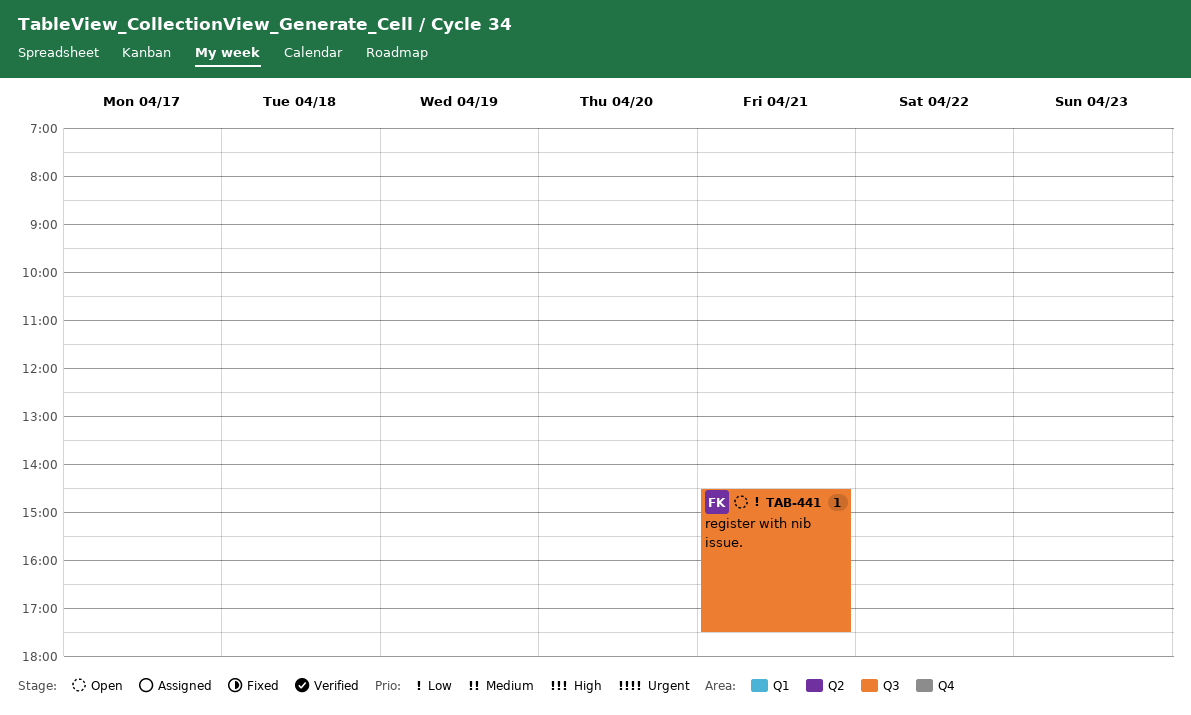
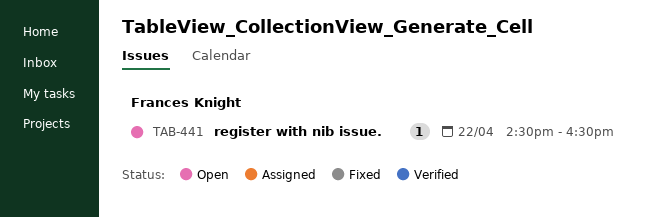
TAB-441, day: Apr 21 -> Apr 22
TAB-441, ends: 17:30 -> 16:30

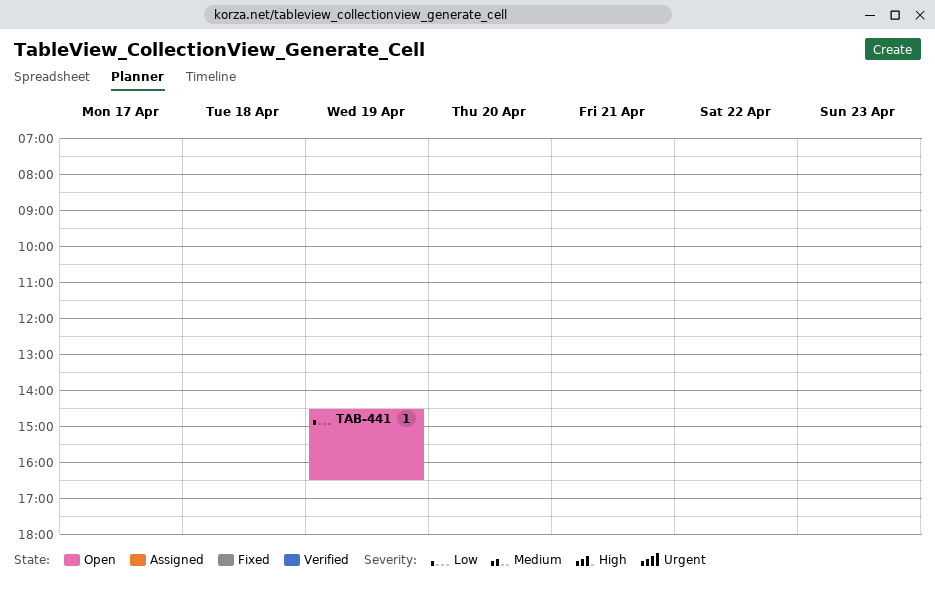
TAB-441, day: Apr 22 -> Apr 19

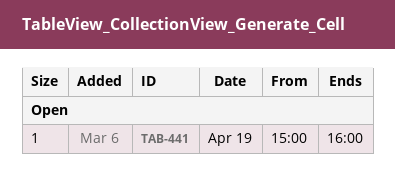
TAB-441, begins: 14:30 -> 15:00
TAB-441, ends: 16:30 -> 16:00

